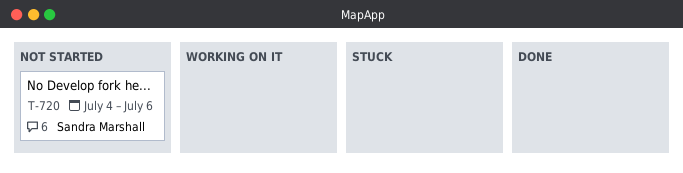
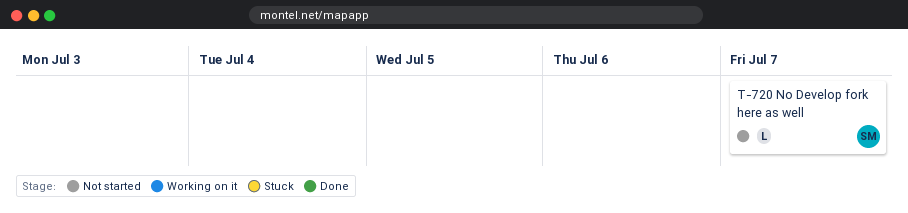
T-720, due: Jul 6 -> Jul 7

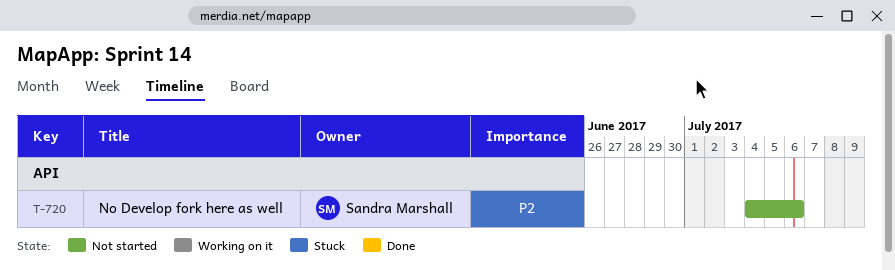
T-720, due: Jul 7 -> Jul 6

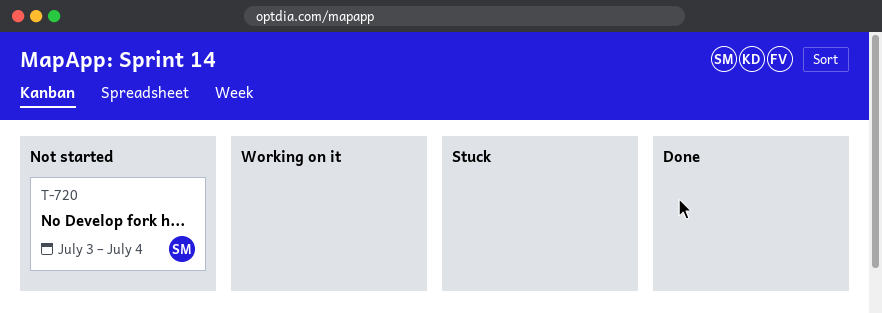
T-720, start: Jul 4 -> Jul 3
T-720, due: Jul 6 -> Jul 4

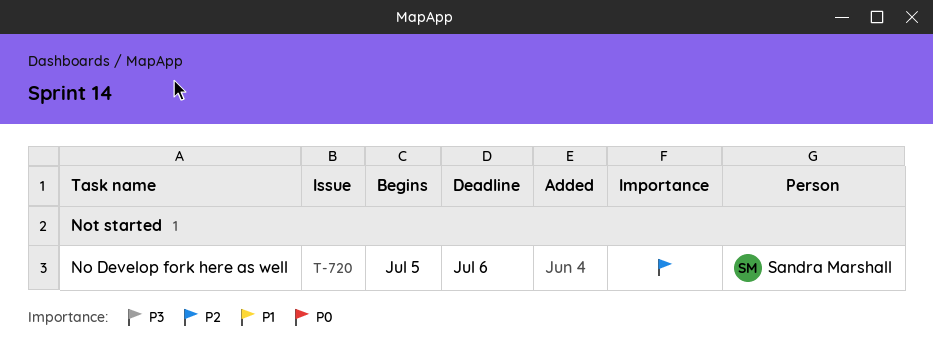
T-720, start: Jul 3 -> Jul 5
T-720, due: Jul 4 -> Jul 6

